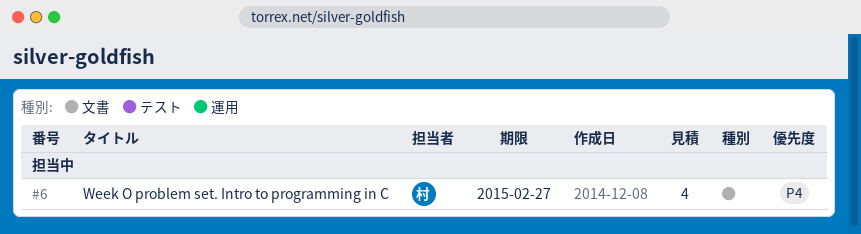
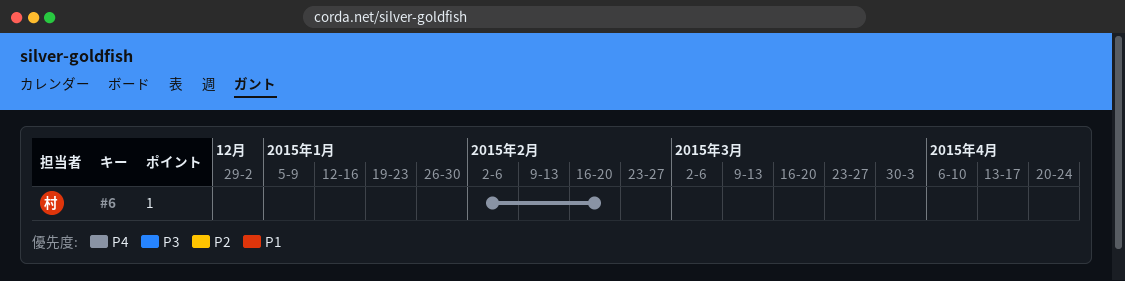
#6, estimate: 4 -> 1
#6, due: Feb 27 -> Feb 20

